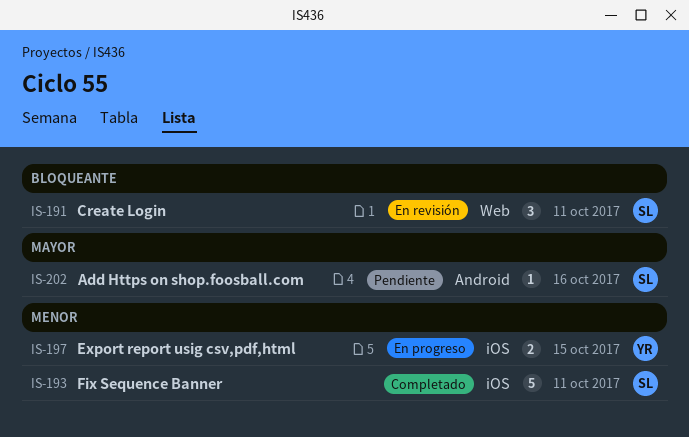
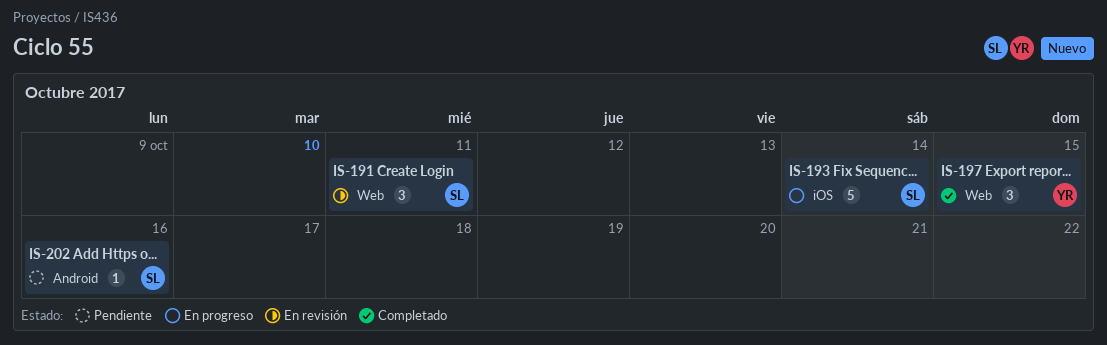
IS-193, status: Completado -> En progreso
IS-193, due: Oct 11 -> Oct 14
IS-197, status: En progreso -> Completado
IS-197, label: iOS -> Web
IS-197, estimate: 2 -> 3

